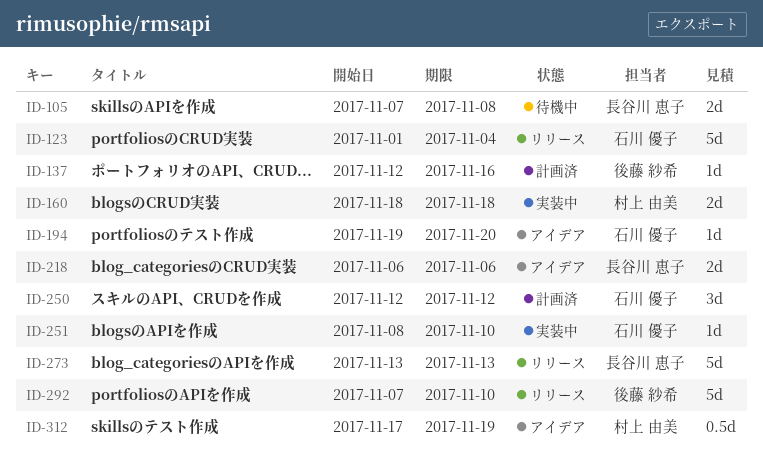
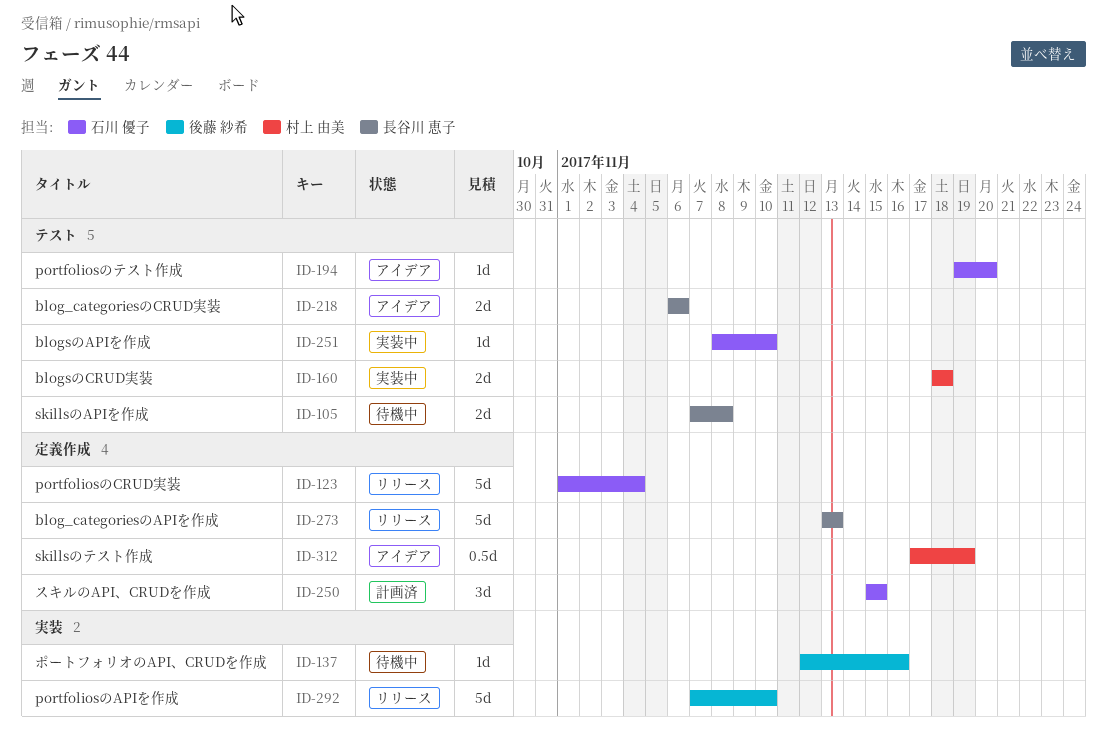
ID-137, status: 計画済 -> 待機中
ID-250, start: Nov 12 -> Nov 15
ID-250, due: Nov 12 -> Nov 15

